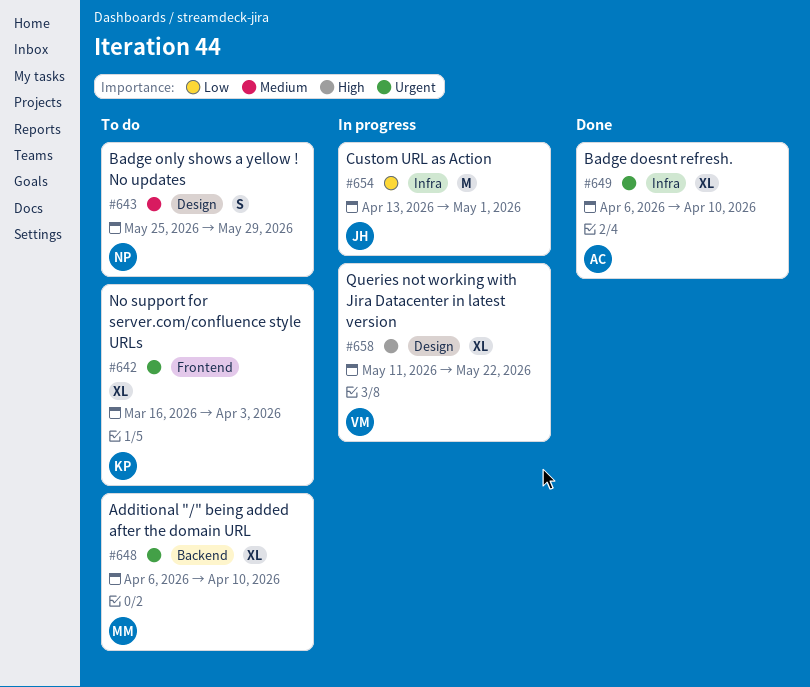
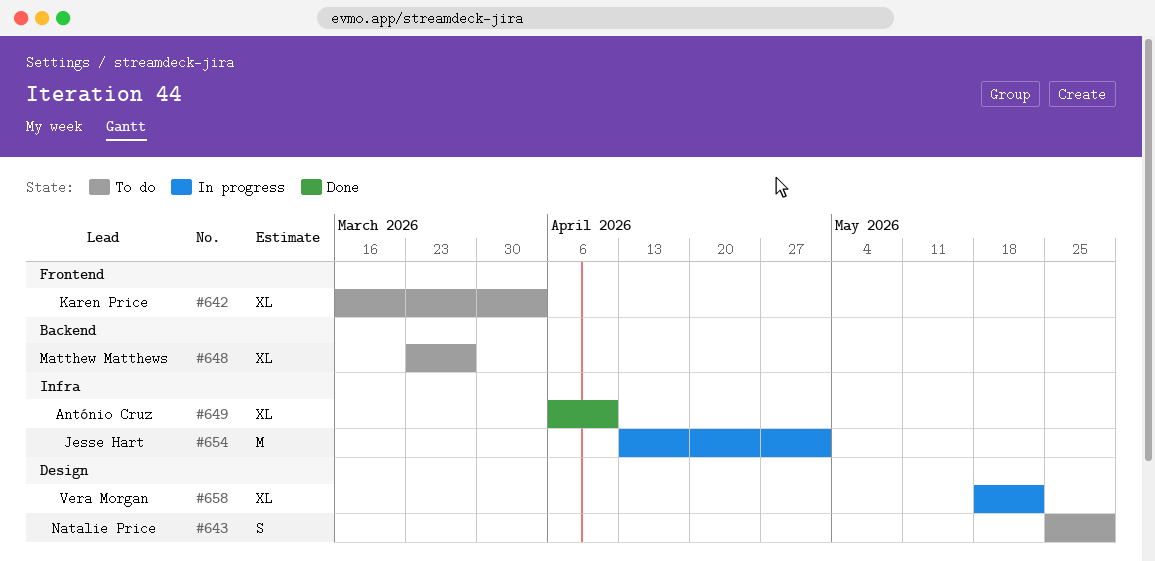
#648, start: Apr 6 -> Mar 23
#648, due: Apr 10 -> Mar 27
#658, start: May 11 -> May 18

